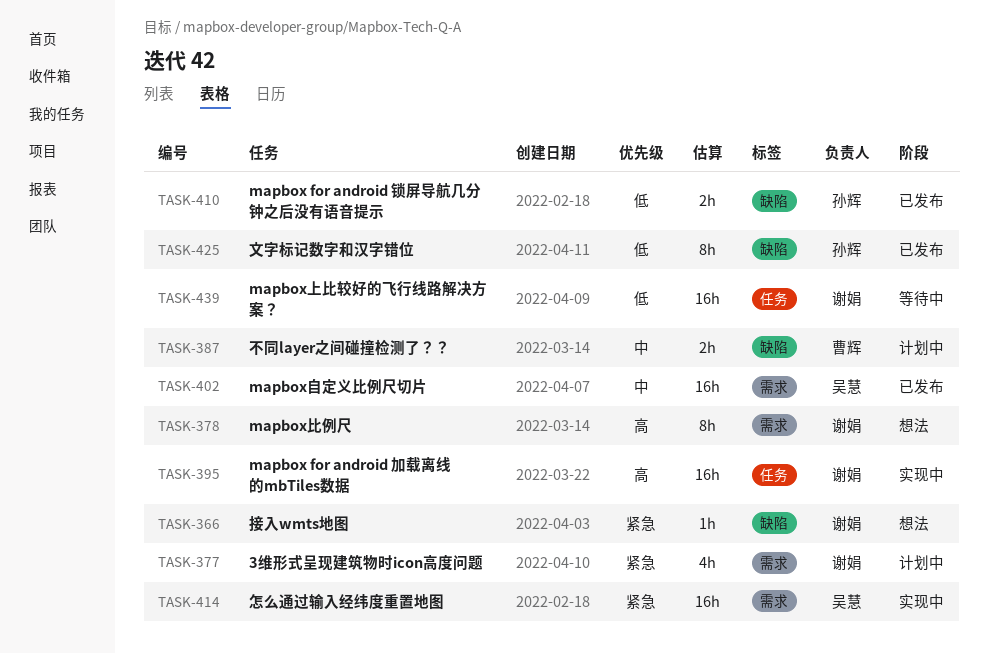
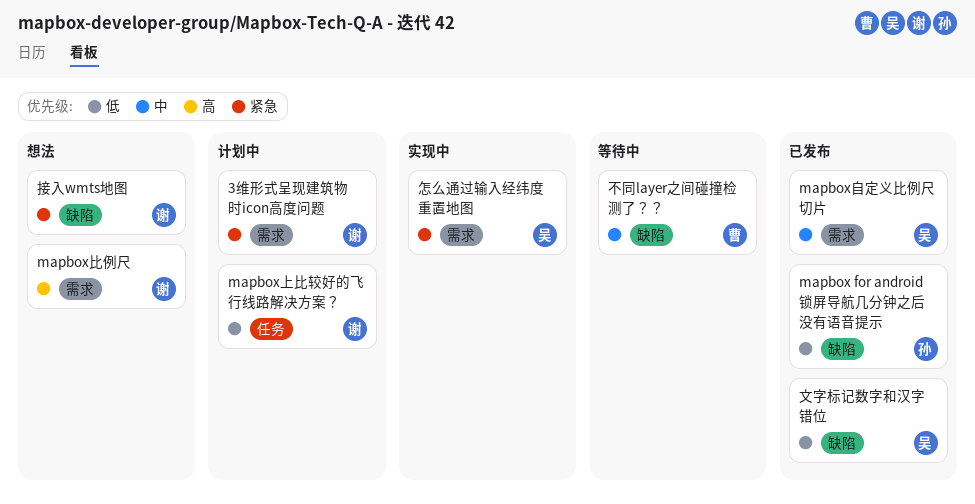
mapbox for android 加载离线的mbTiles数据: present -> none
mapbox上比较好的飞行线路解决方案？, status: 等待中 -> 计划中
不同layer之间碰撞检测了？？, status: 计划中 -> 等待中
文字标记数字和汉字错位, owner: 孙辉 -> 吴慧

